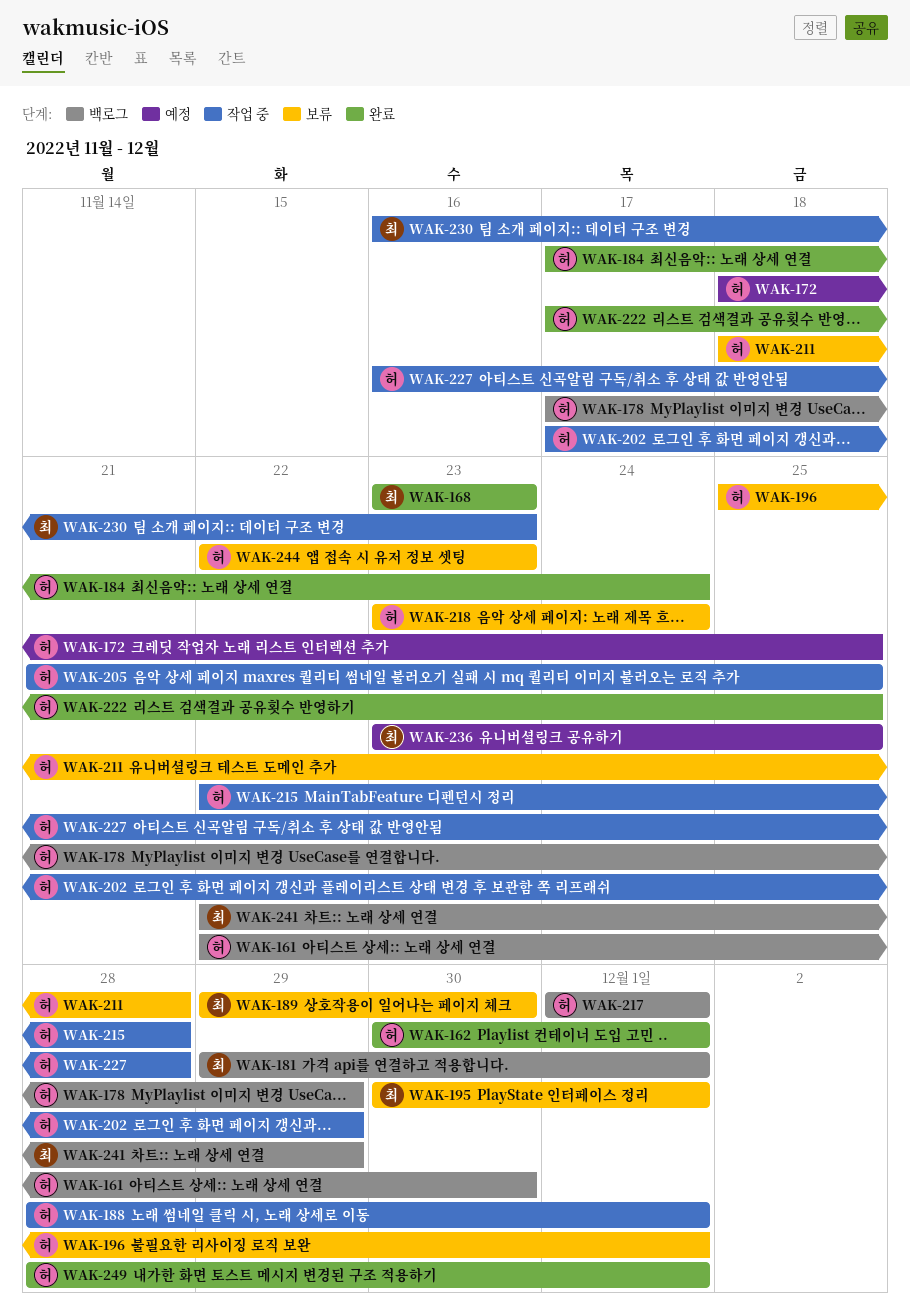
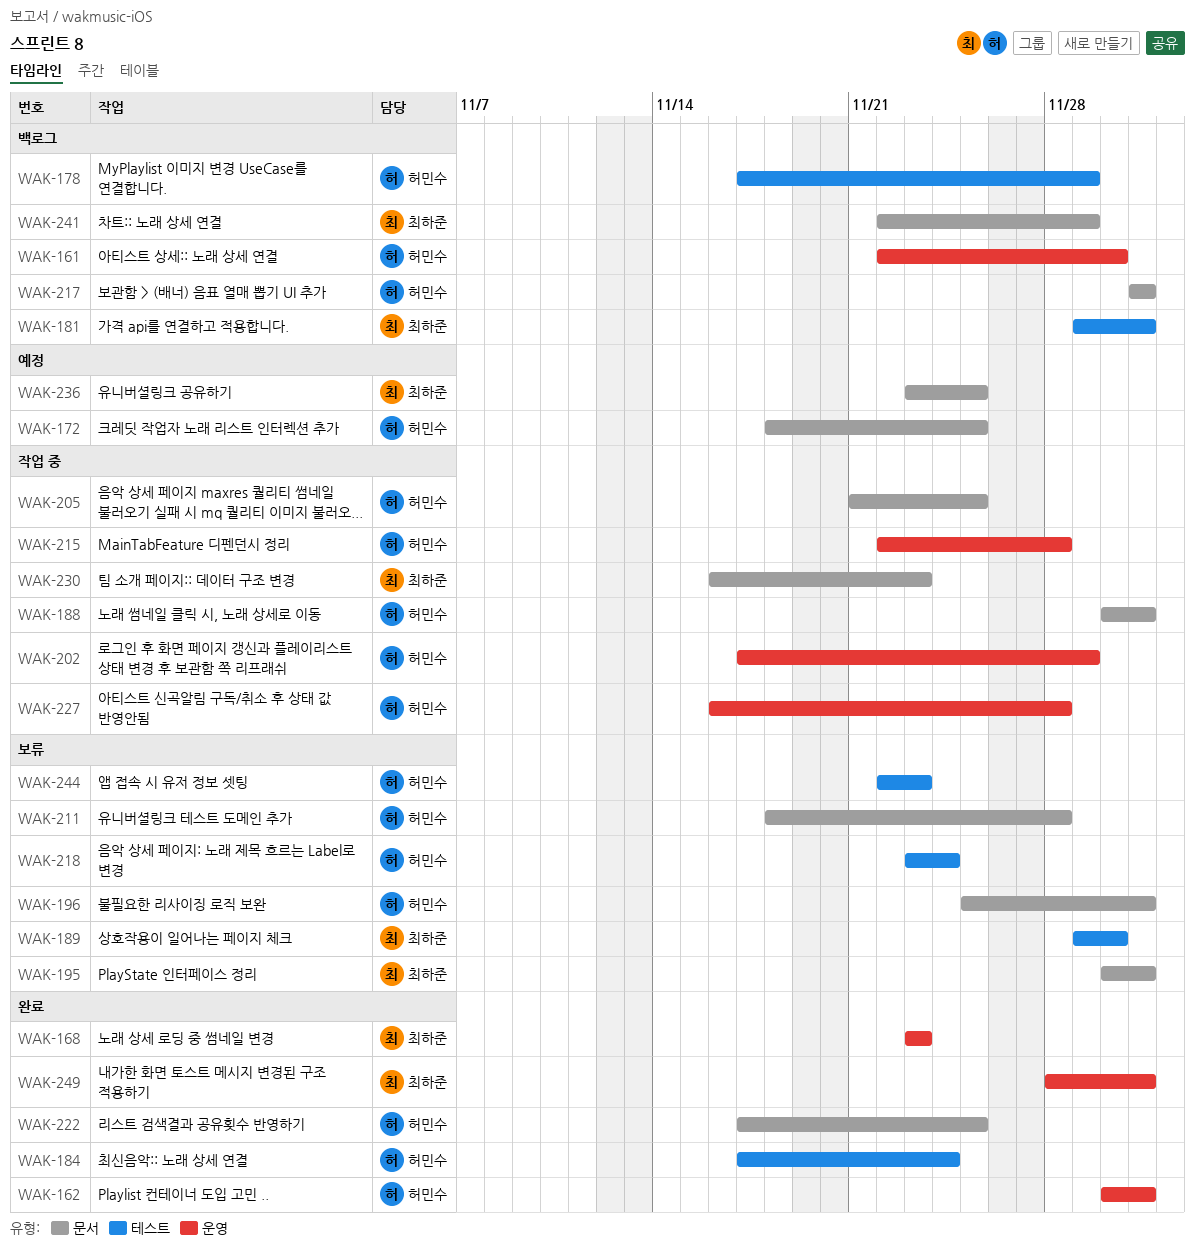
WAK-188, start: Nov 28 -> Nov 30
WAK-249, owner: 허민수 -> 최하준

